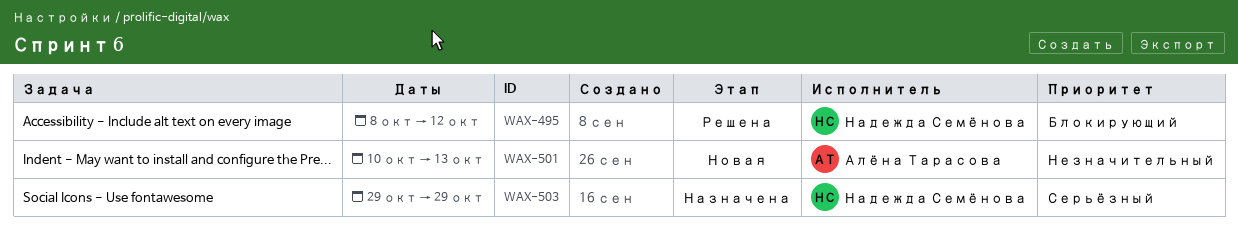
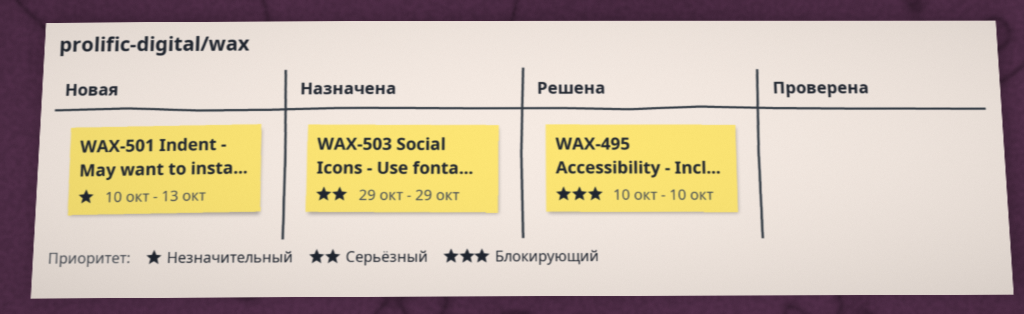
WAX-495, start: Oct 8 -> Oct 10
WAX-495, due: Oct 12 -> Oct 10

